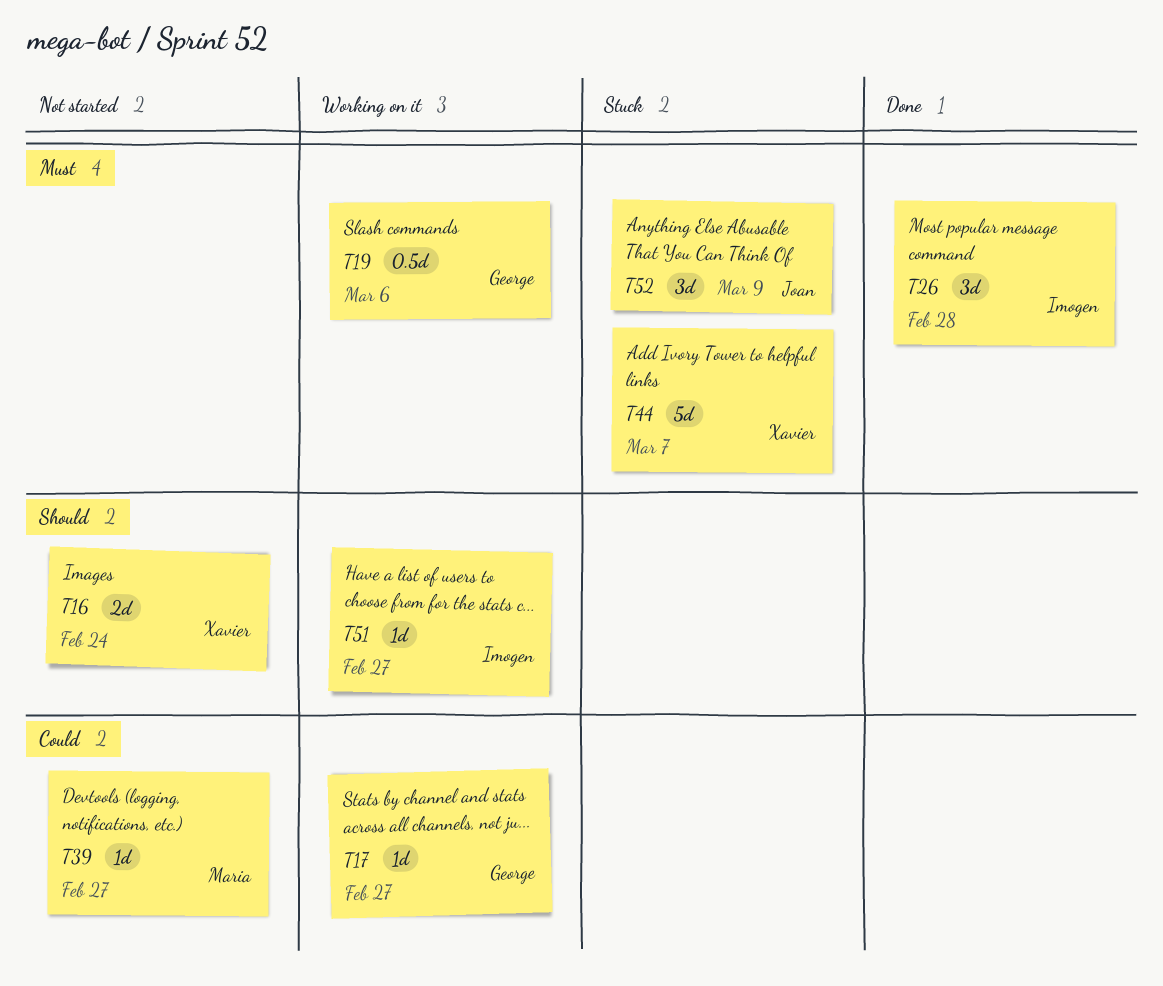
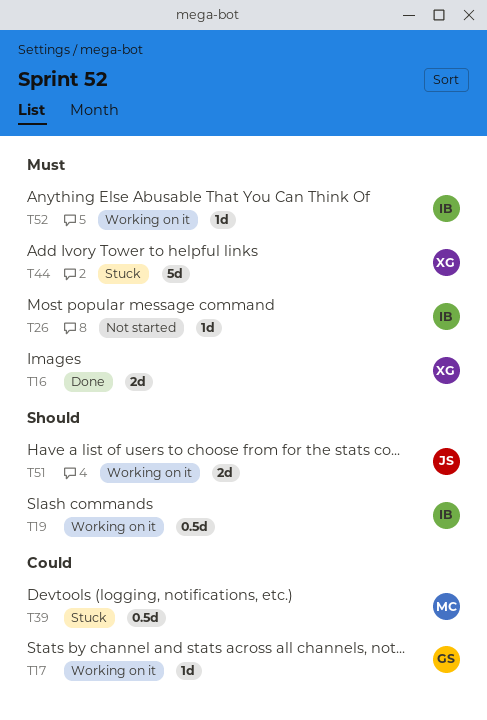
T16, status: Not started -> Done
T16, priority: Should -> Must
T19, owner: George -> Imogen
T19, priority: Must -> Should
T26, status: Done -> Not started
T26, estimate: 3d -> 1d
T39, status: Not started -> Stuck
T39, estimate: 1d -> 0.5d
T51, owner: Imogen -> Joan
T51, estimate: 1d -> 2d
T52, status: Stuck -> Working on it
T52, owner: Joan -> Imogen
T52, estimate: 3d -> 1d

